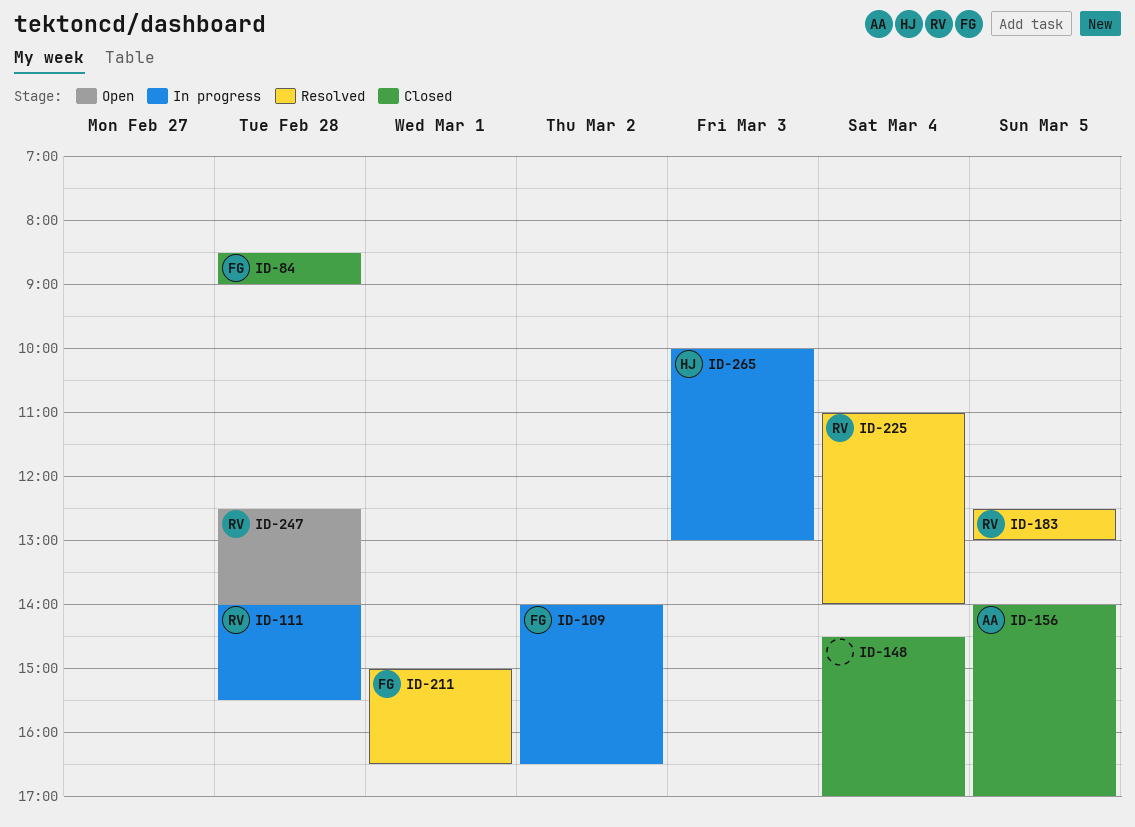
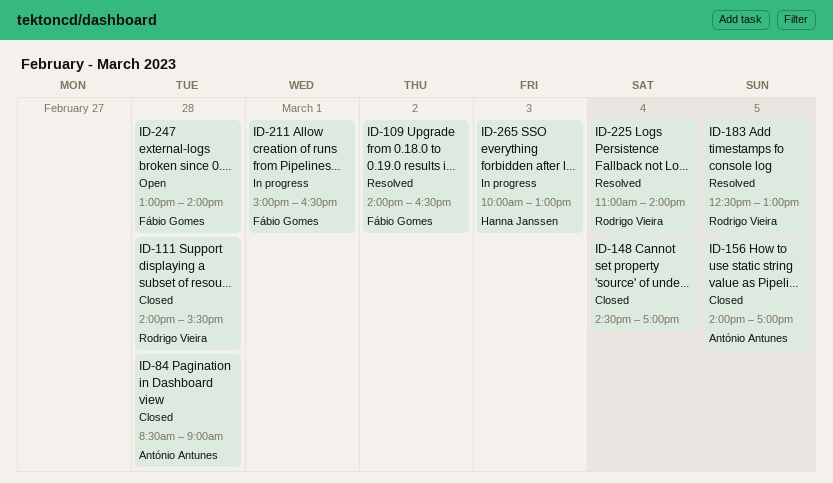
ID-84, owner: Fábio Gomes -> António Antunes
ID-109, status: In progress -> Resolved
ID-111, status: In progress -> Closed
ID-211, status: Resolved -> In progress
ID-247, owner: Rodrigo Vieira -> Fábio Gomes
ID-247, begins: 12:30 -> 13:00

